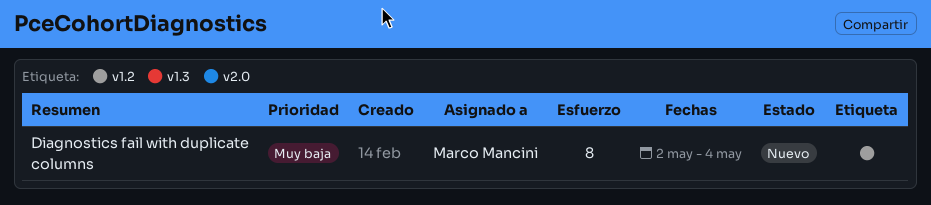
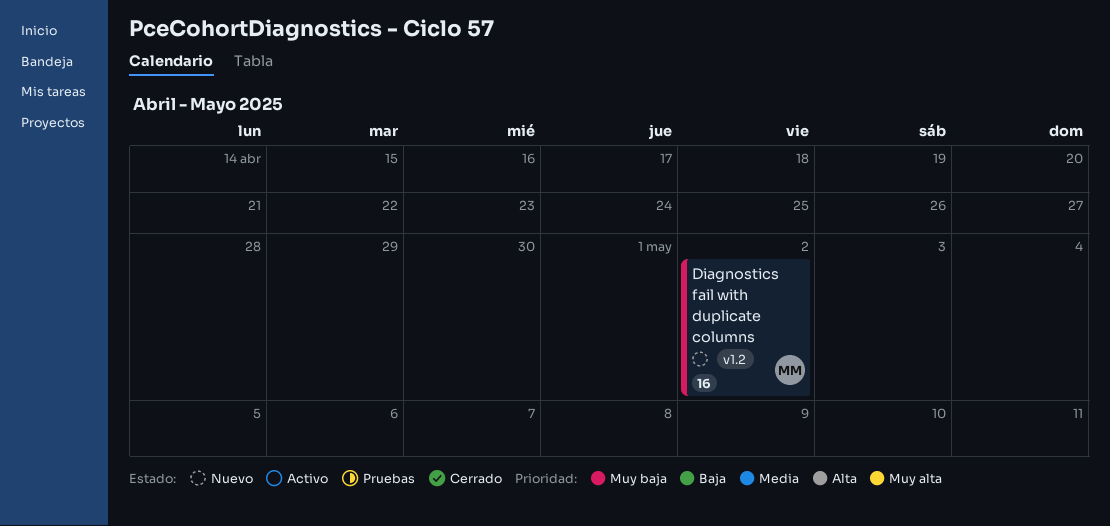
Diagnostics fail with duplicate columns, estimate: 8 -> 16
Diagnostics fail with duplicate columns, due: May 4 -> May 2

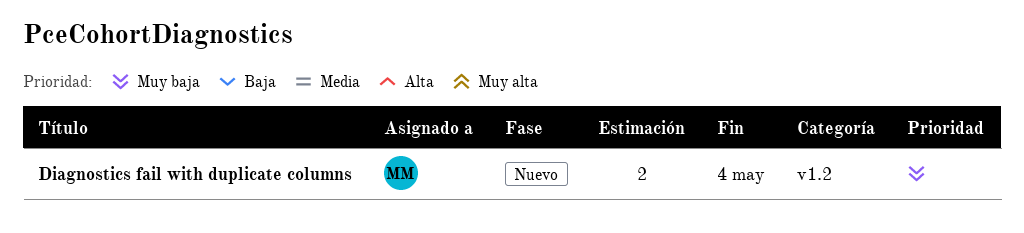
Diagnostics fail with duplicate columns, estimate: 16 -> 2
Diagnostics fail with duplicate columns, due: May 2 -> May 4

